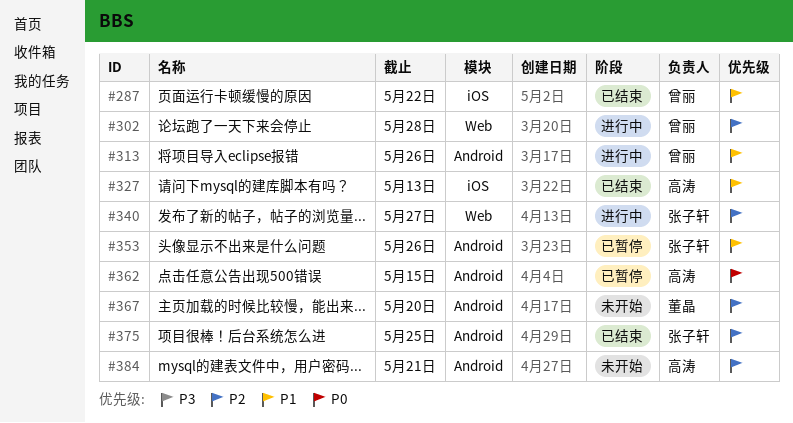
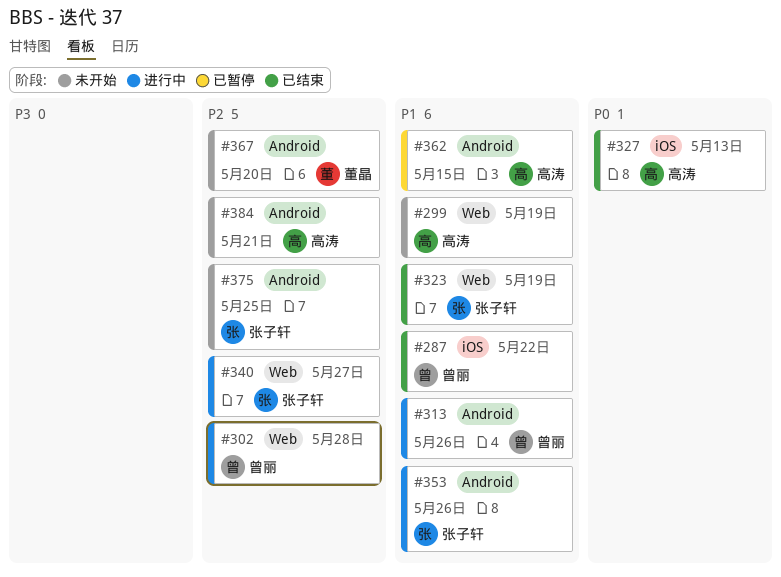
#299: none -> present
#323: none -> present
#327, priority: P1 -> P0
#353, status: 已暂停 -> 进行中
#362, priority: P0 -> P1
#375, status: 已结束 -> 未开始

